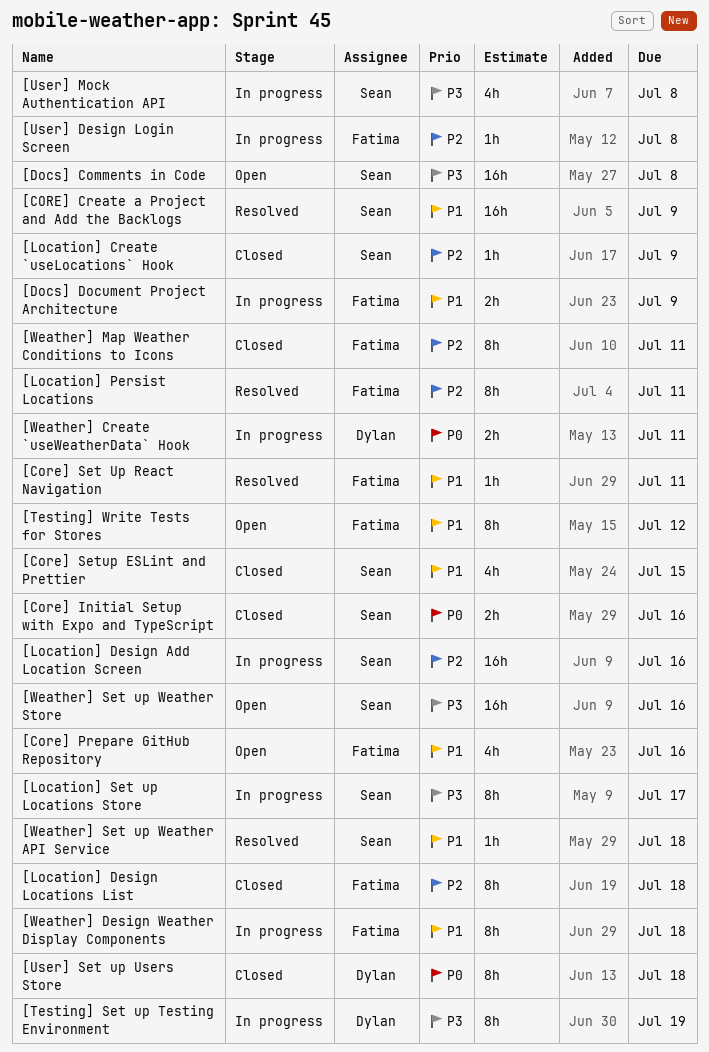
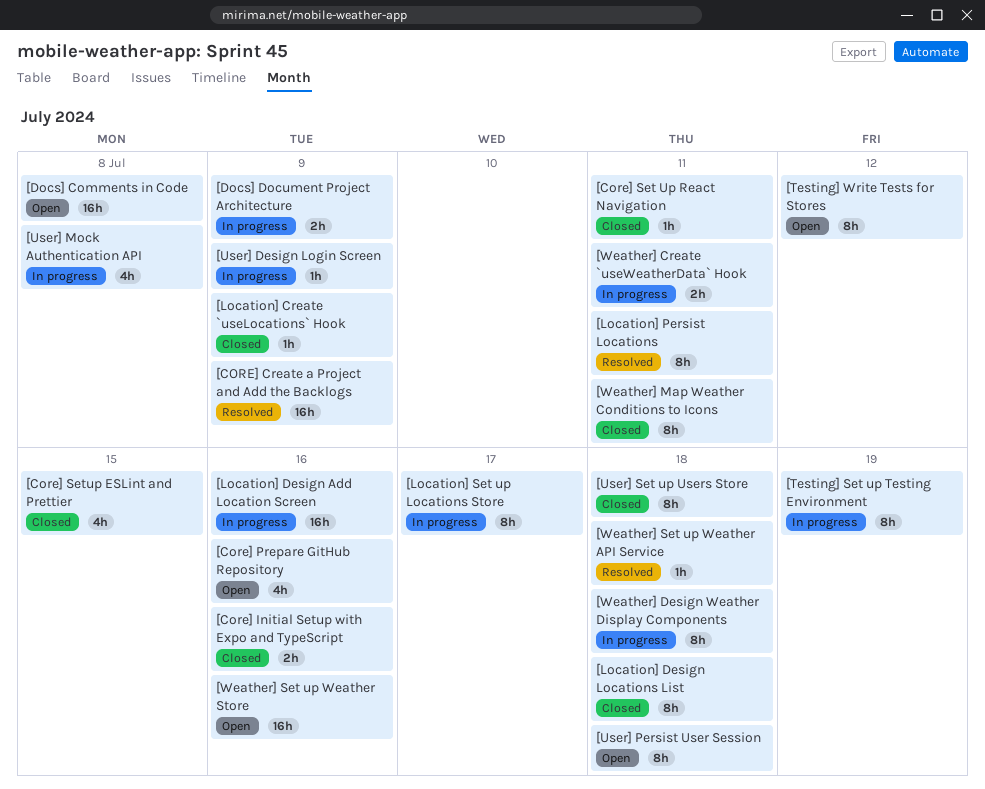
[Core] Set Up React Navigation, status: Resolved -> Closed
[User] Design Login Screen, due: Jul 8 -> Jul 9
[User] Persist User Session: none -> present

